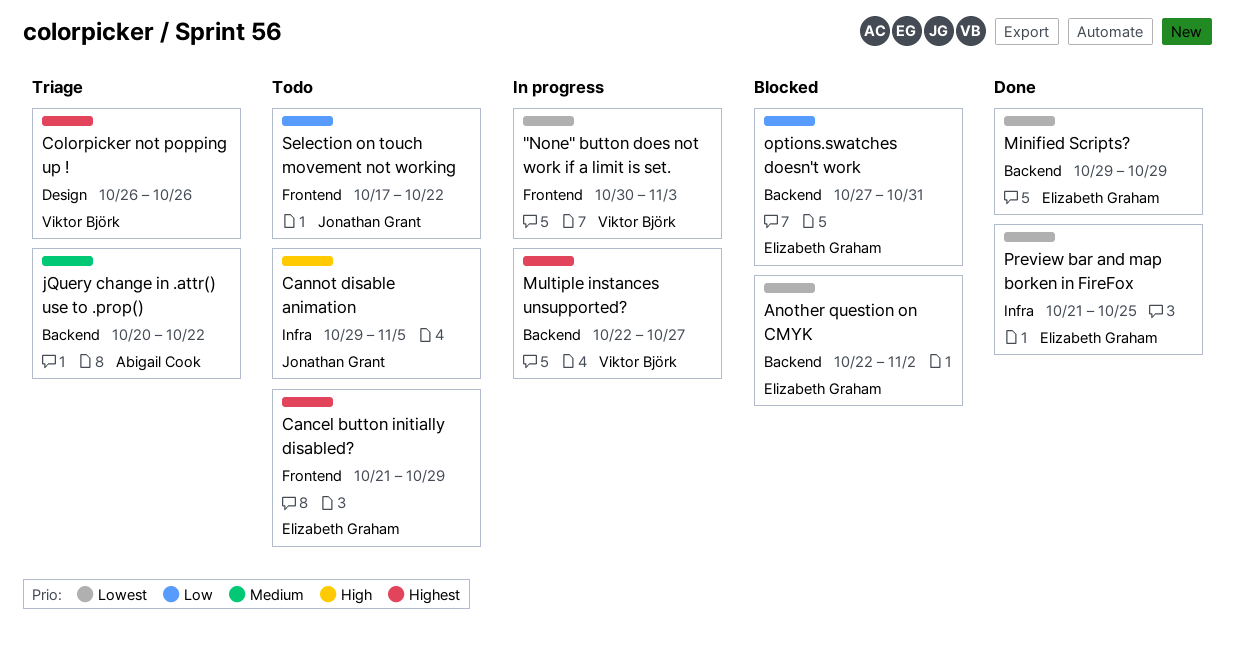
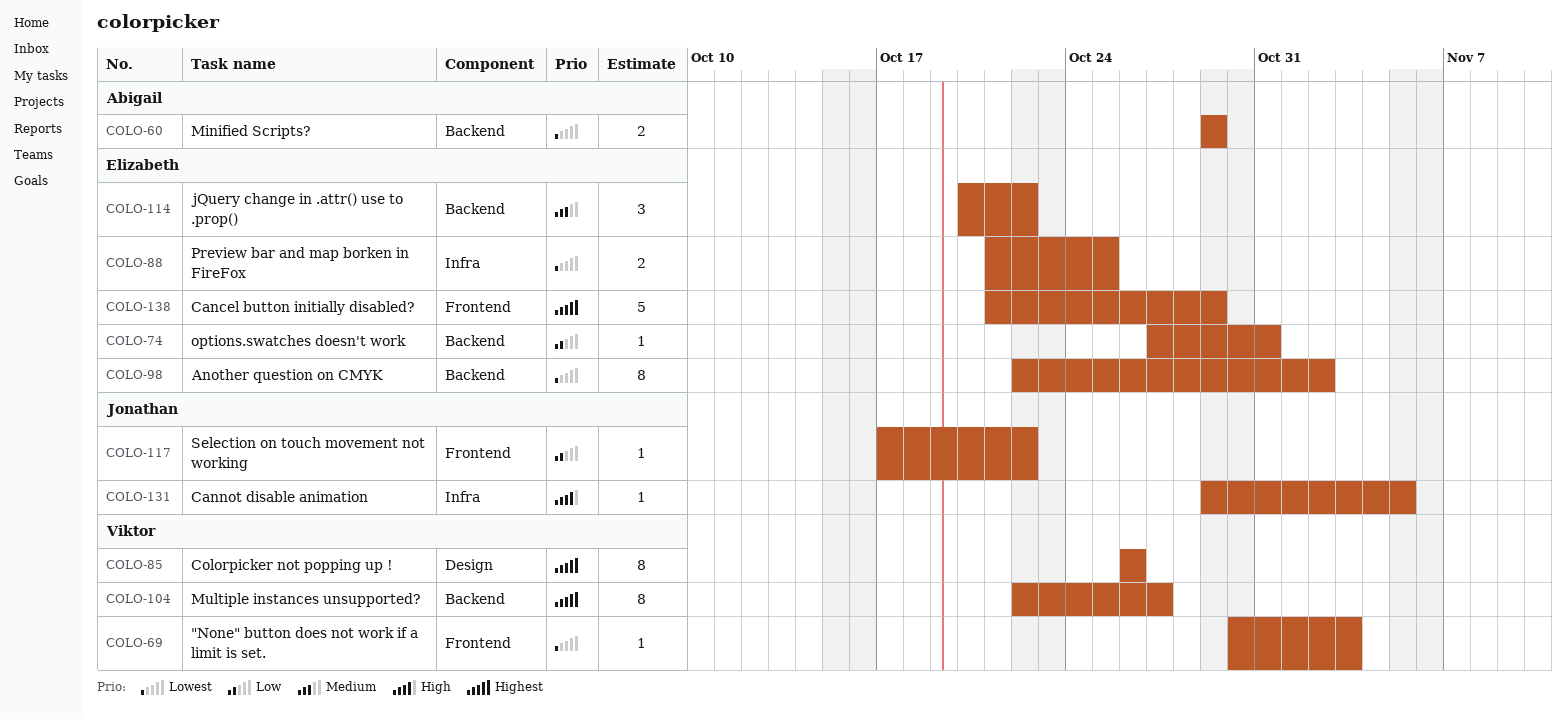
jQuery change in .attr() use to .prop(), owner: Abigail Cook -> Elizabeth Graham
Minified Scripts?, owner: Elizabeth Graham -> Abigail Cook

